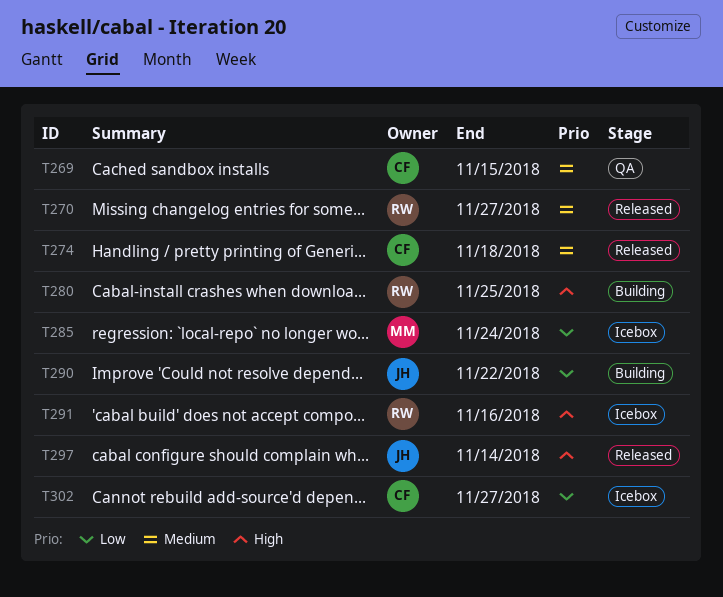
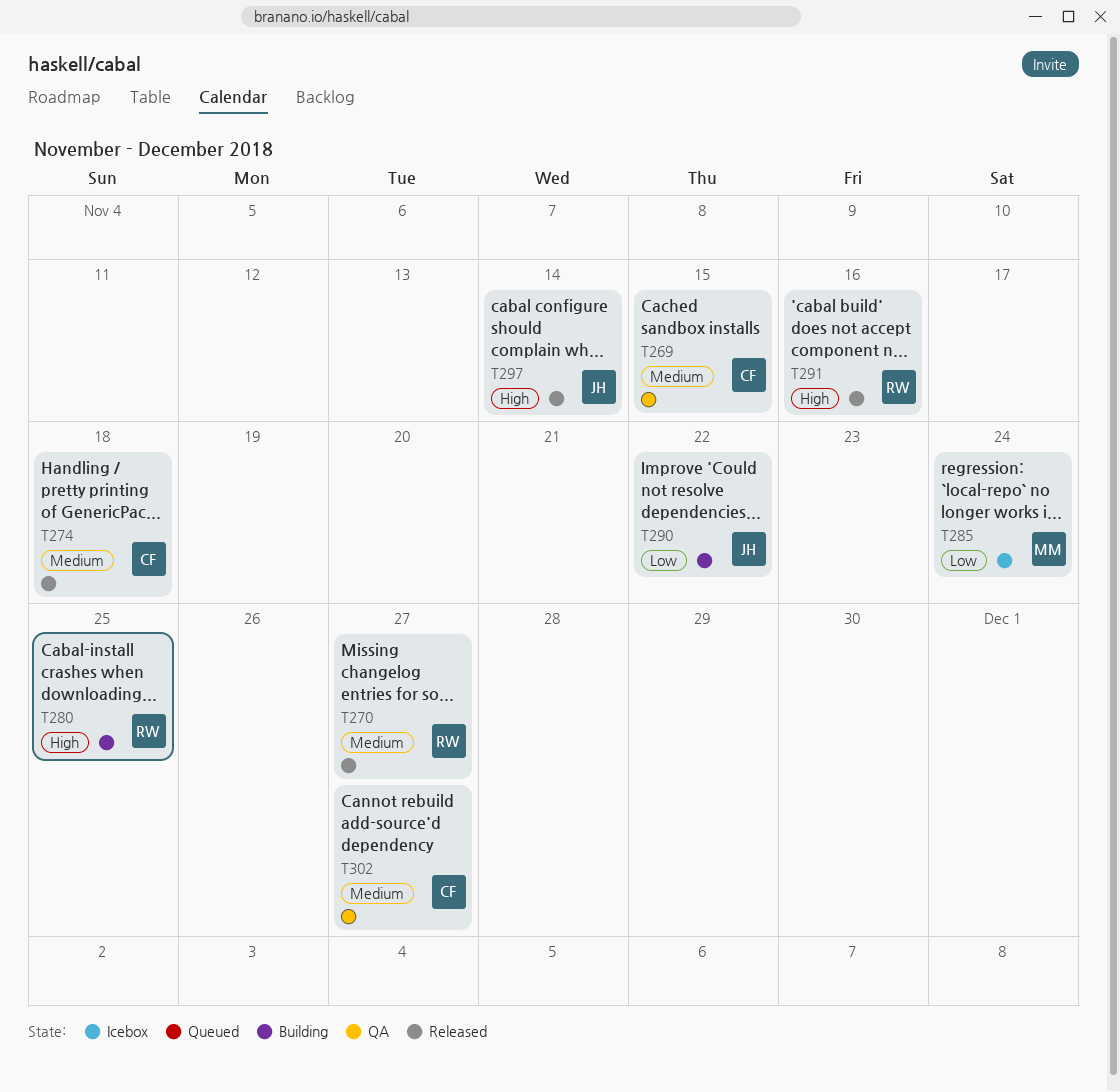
T291, status: Icebox -> Released
T302, status: Icebox -> QA
T302, priority: Low -> Medium

